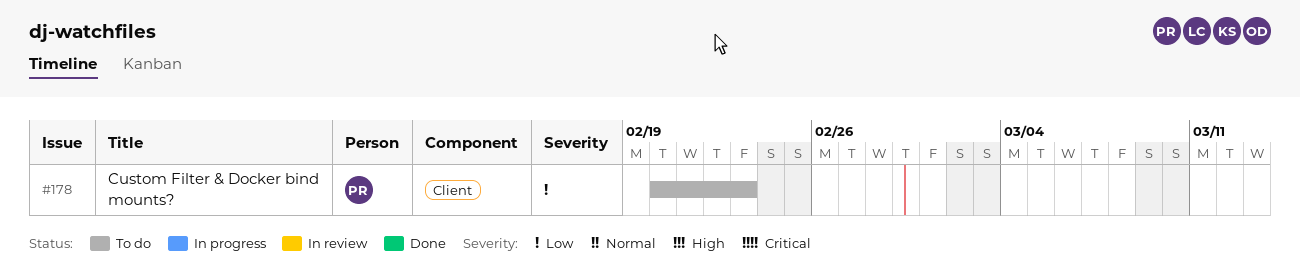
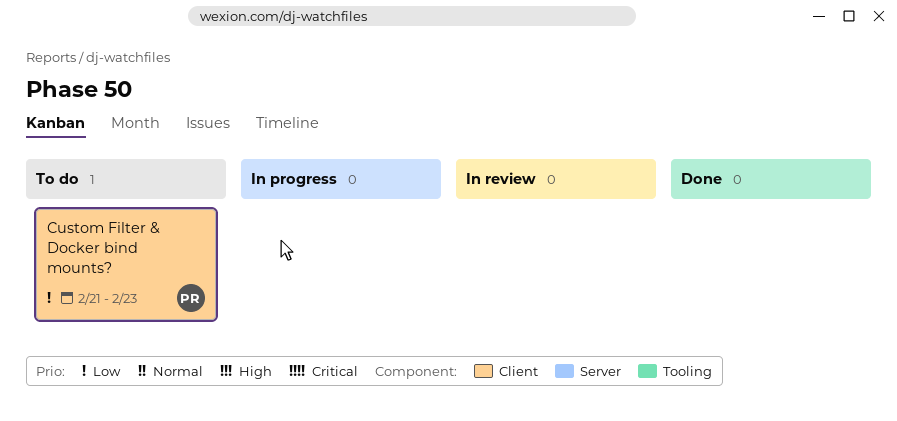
Custom Filter & Docker bind mounts?, start: Feb 20 -> Feb 21

